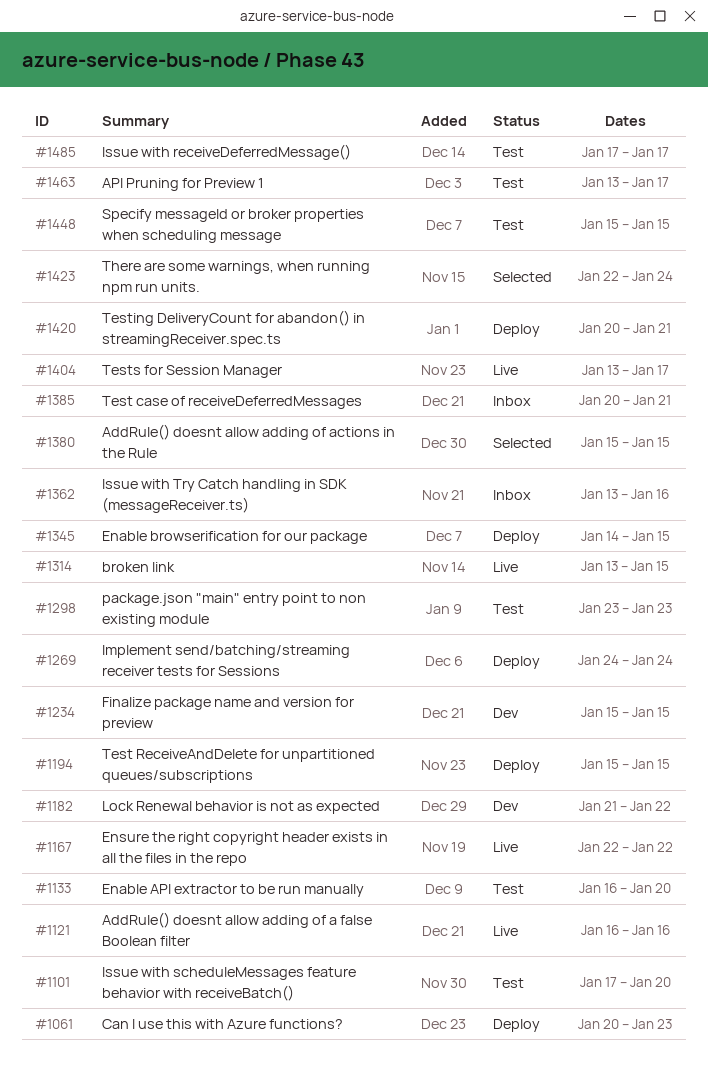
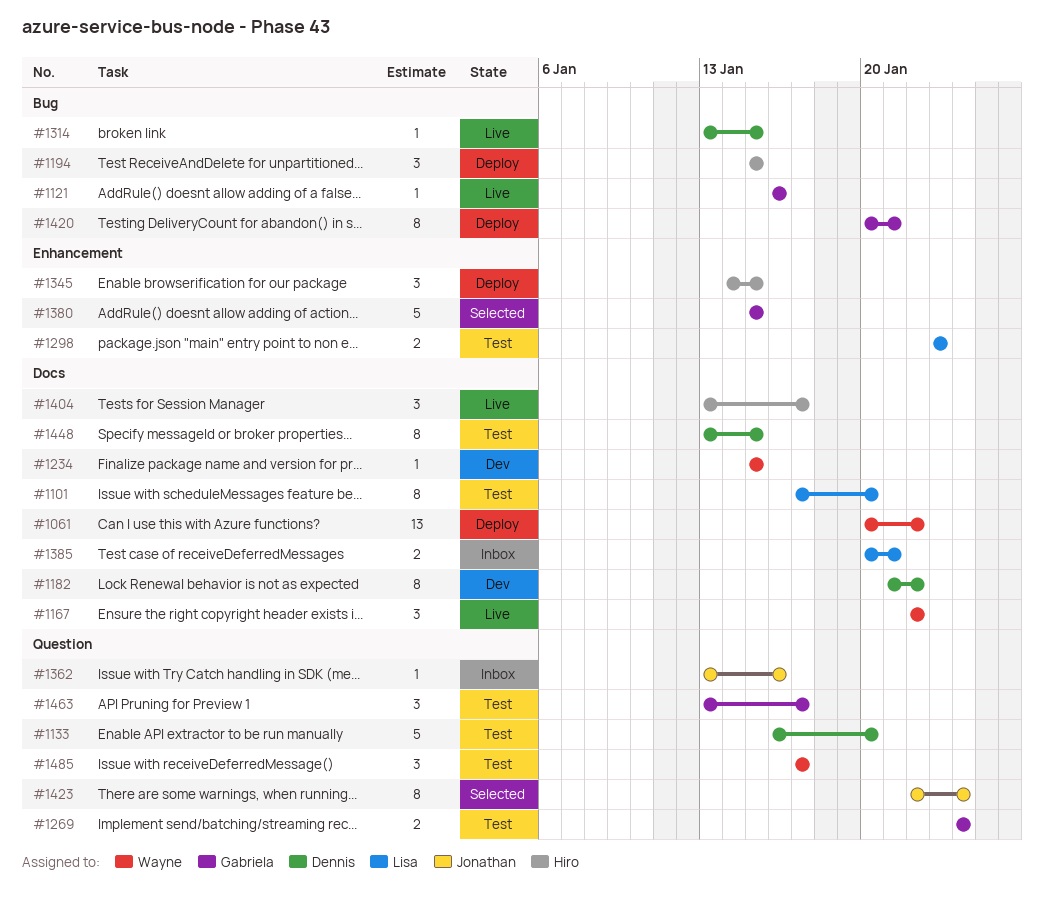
#1061, due: Jan 23 -> Jan 22
#1269, status: Deploy -> Test
#1448, start: Jan 15 -> Jan 13

